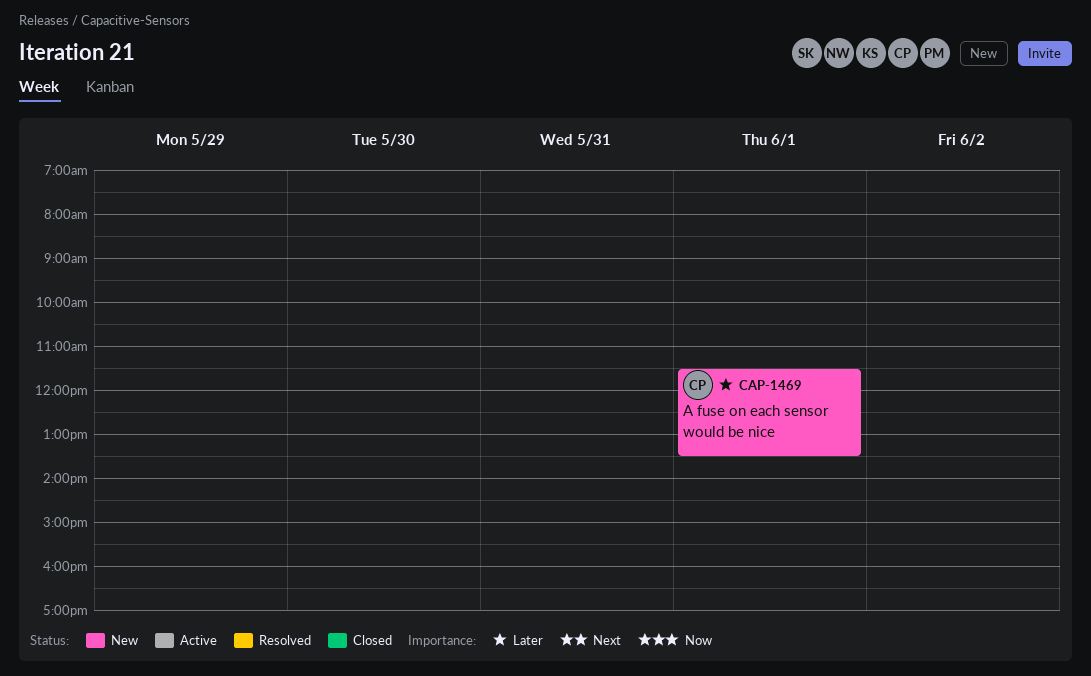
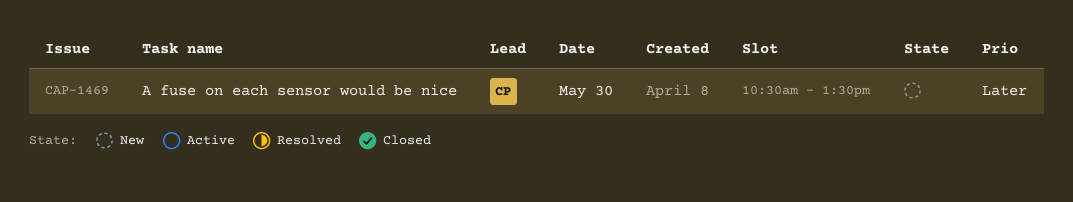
CAP-1469, day: Jun 1 -> May 30
CAP-1469, begins: 11:30 -> 10:30

